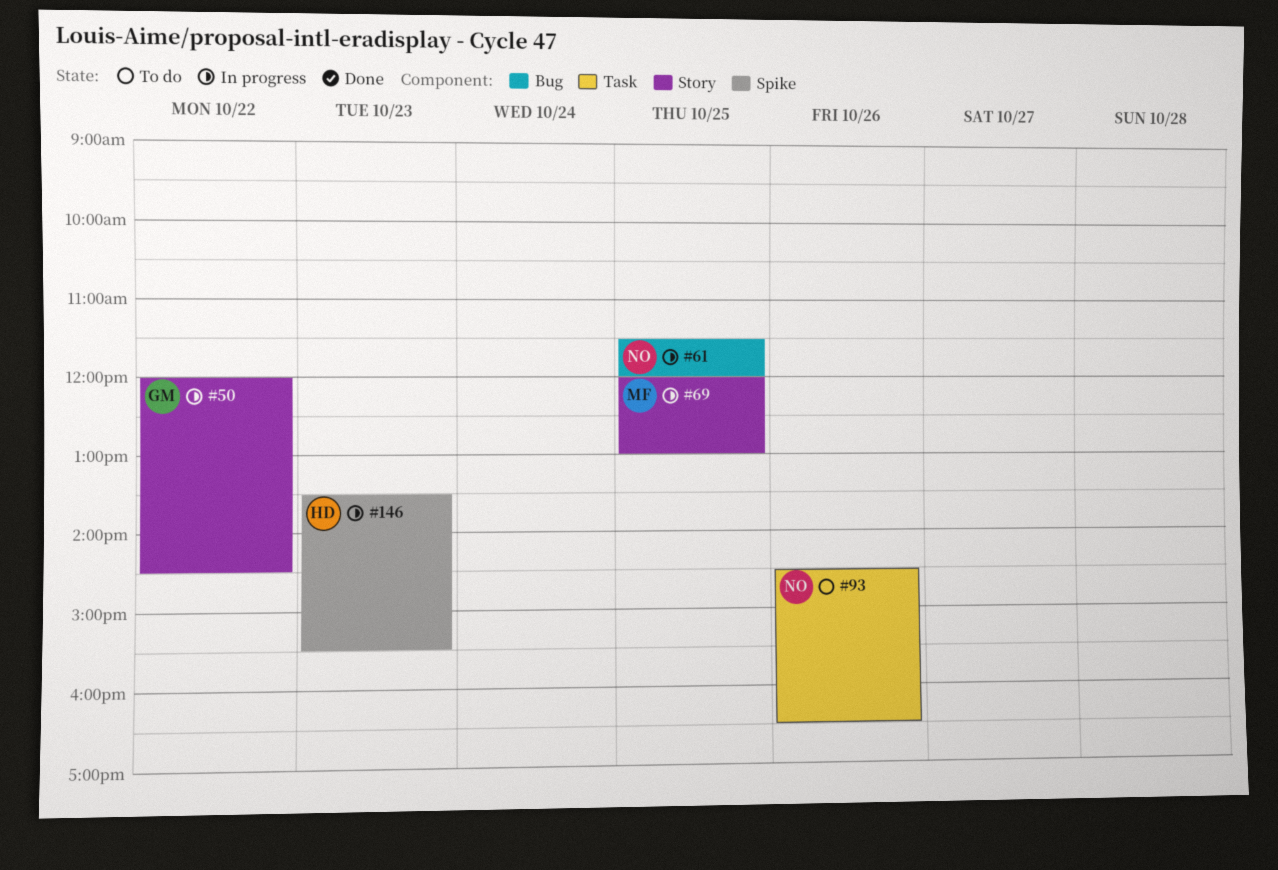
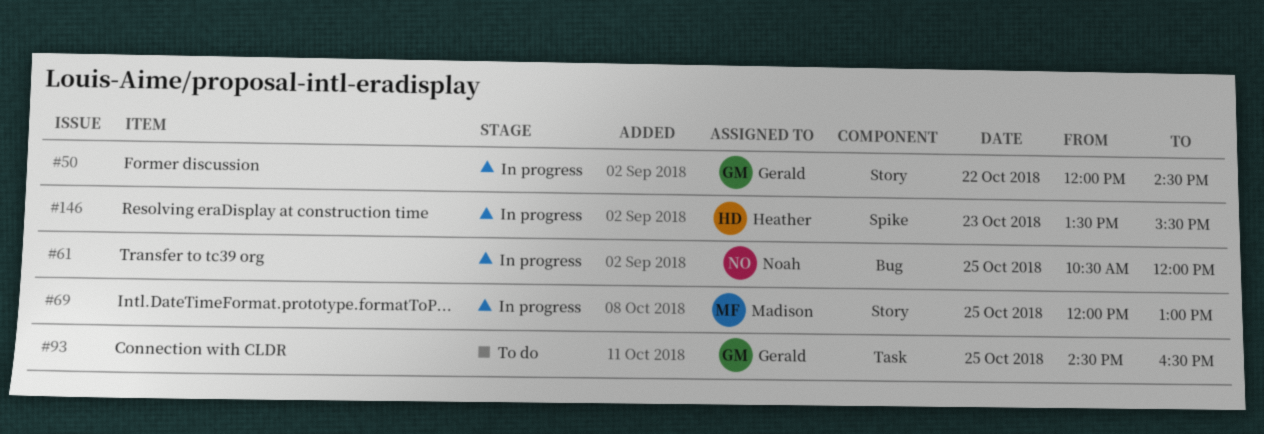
#61, begins: 11:30 -> 10:30
#93, owner: Noah -> Gerald
#93, day: Oct 26 -> Oct 25

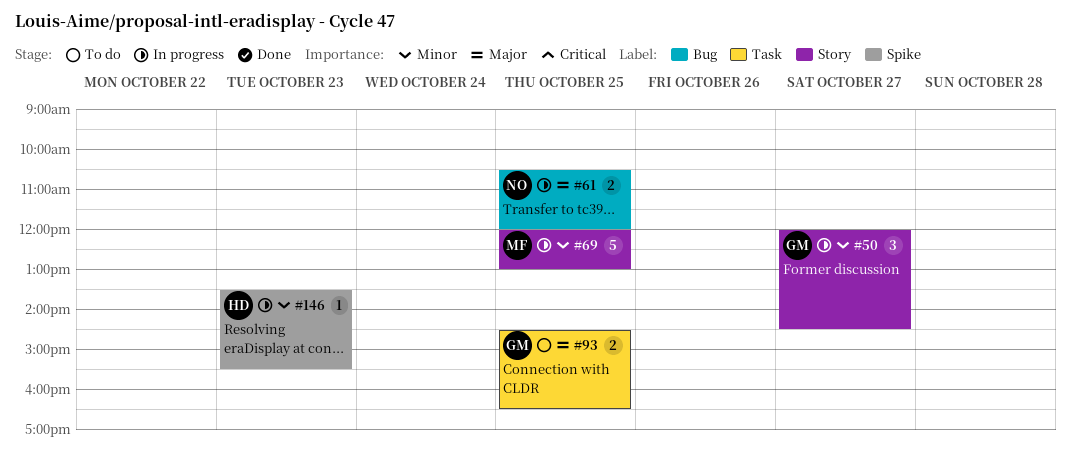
#50, day: Oct 22 -> Oct 27

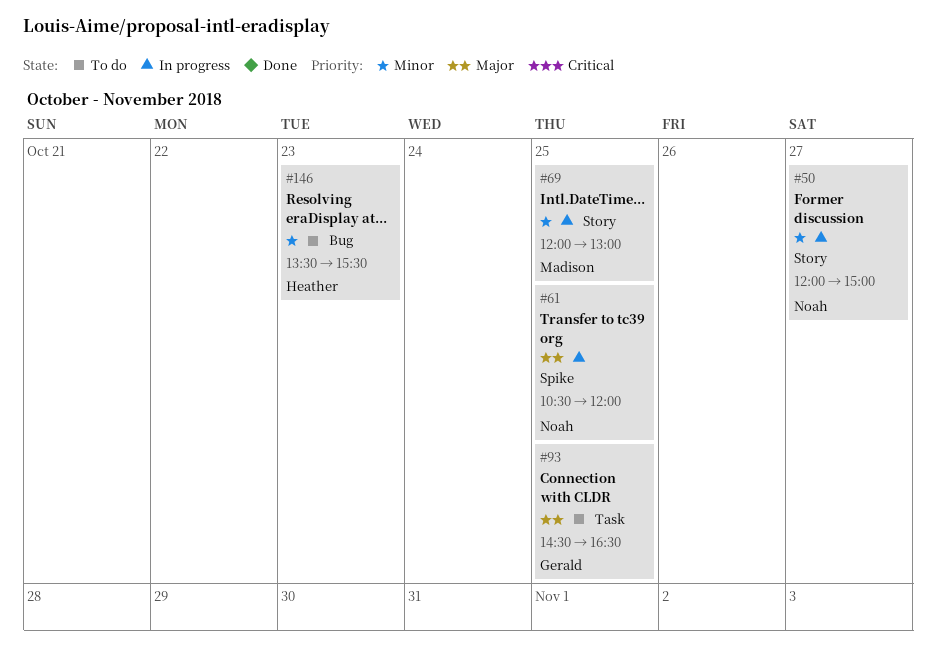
#50, owner: Gerald -> Noah
#50, ends: 14:30 -> 15:00
#61, label: Bug -> Spike
#146, status: In progress -> To do
#146, label: Spike -> Bug

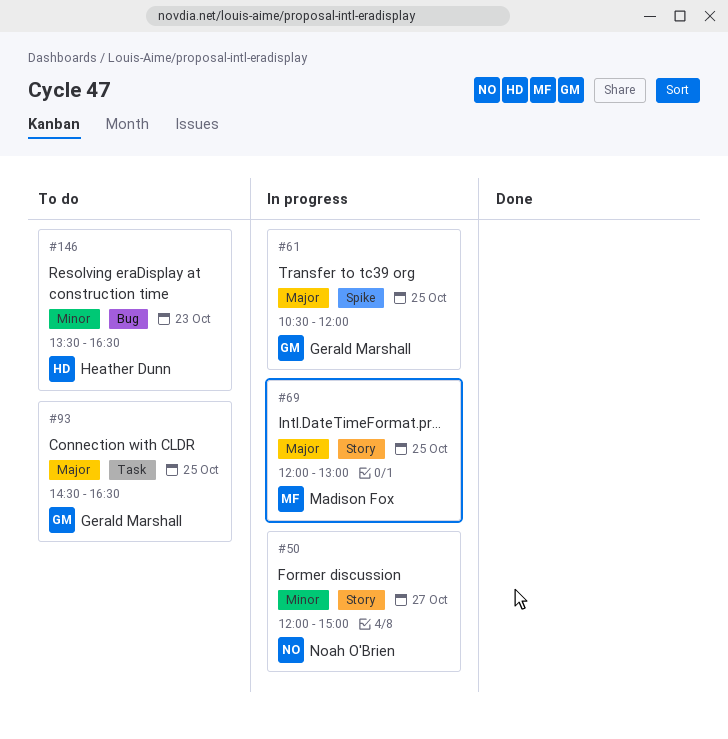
#61, owner: Noah O'Brien -> Gerald Marshall
#69, priority: Minor -> Major
#146, ends: 15:30 -> 16:30

